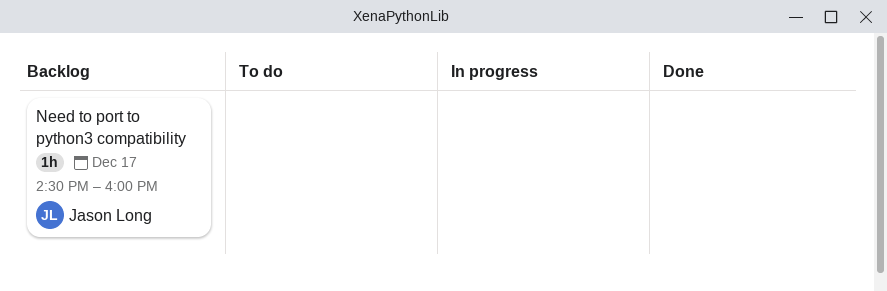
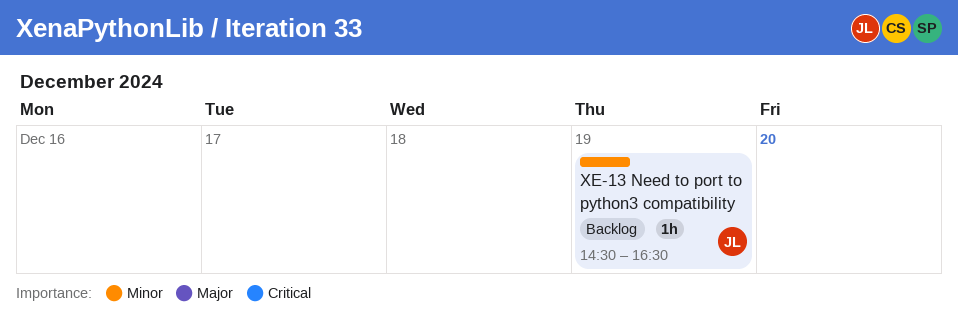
Need to port to python3 compatibility, day: Dec 17 -> Dec 19
Need to port to python3 compatibility, ends: 16:00 -> 16:30

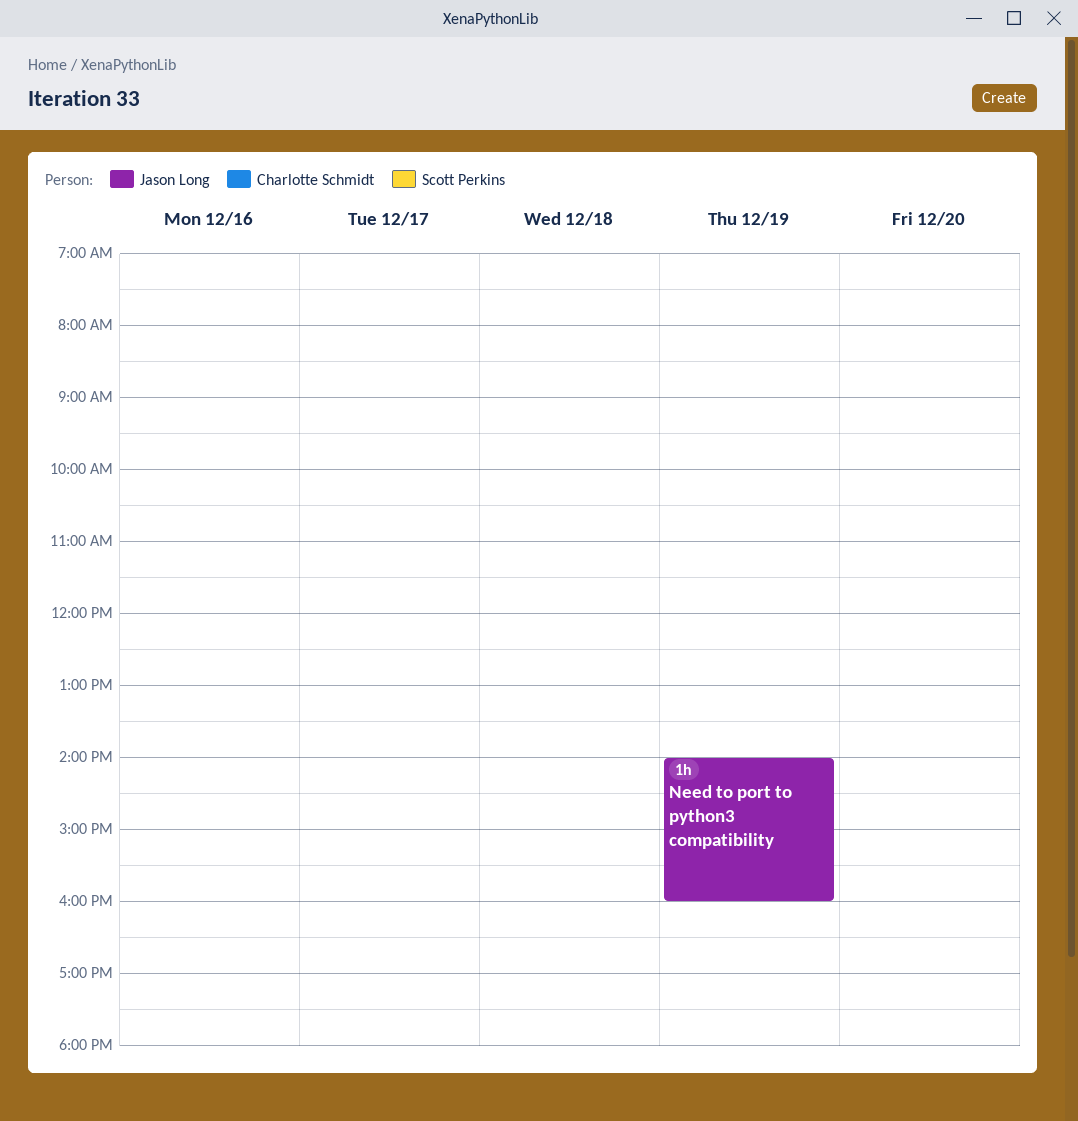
Need to port to python3 compatibility, begins: 14:30 -> 14:00
Need to port to python3 compatibility, ends: 16:30 -> 16:00

